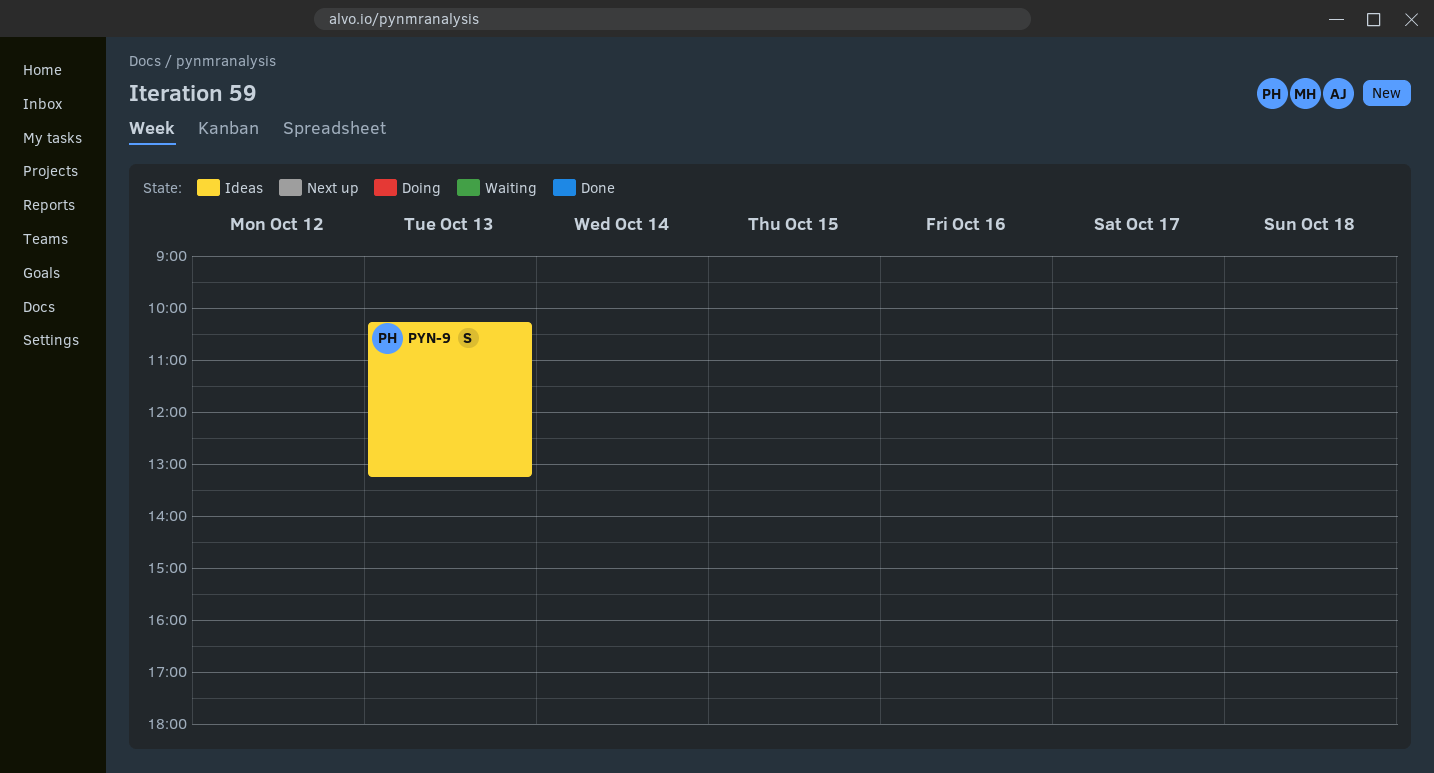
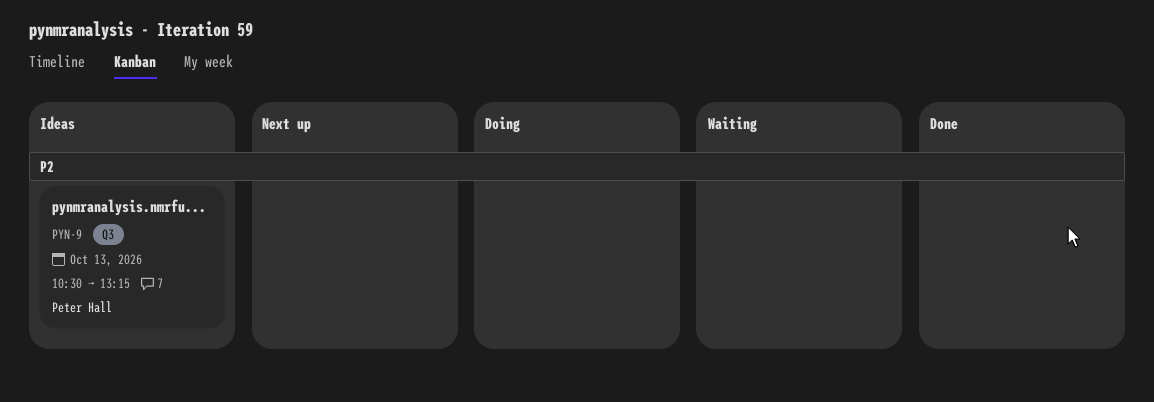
PYN-9, begins: 10:15 -> 10:30

